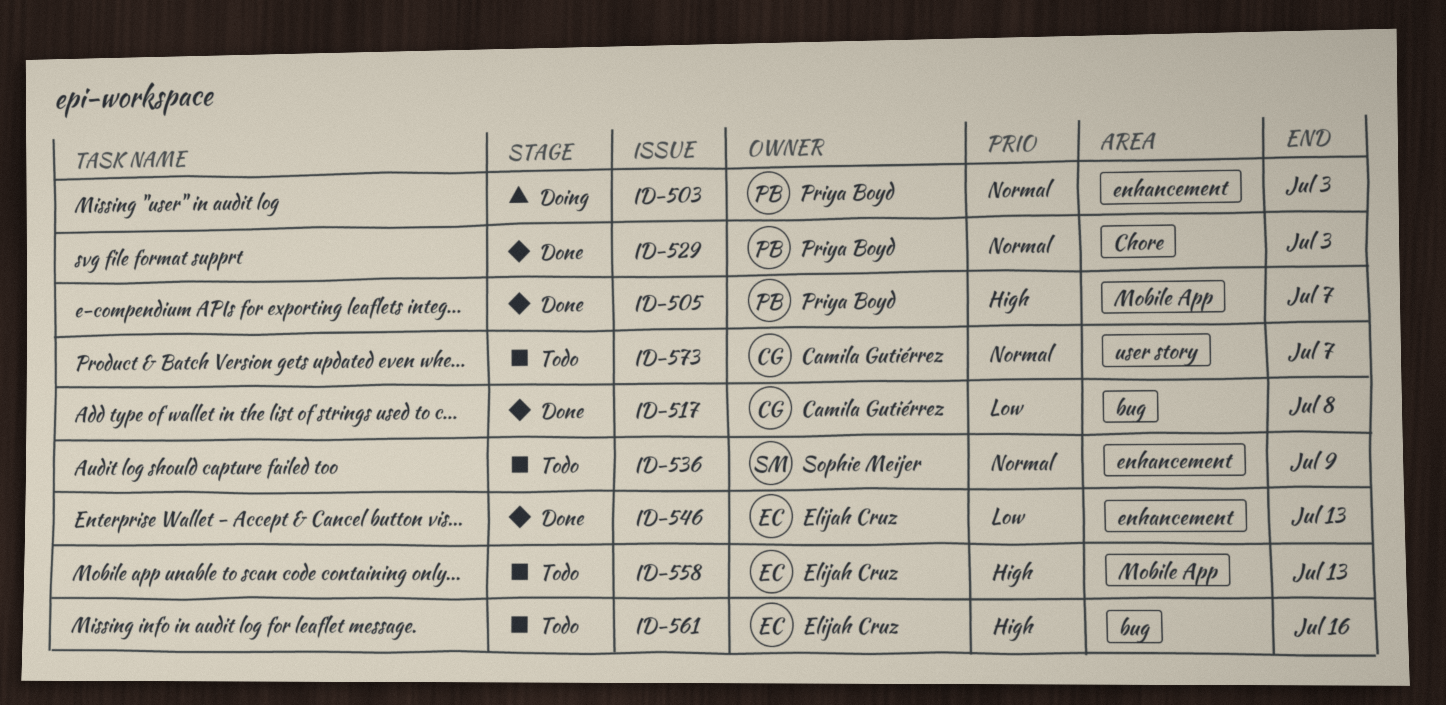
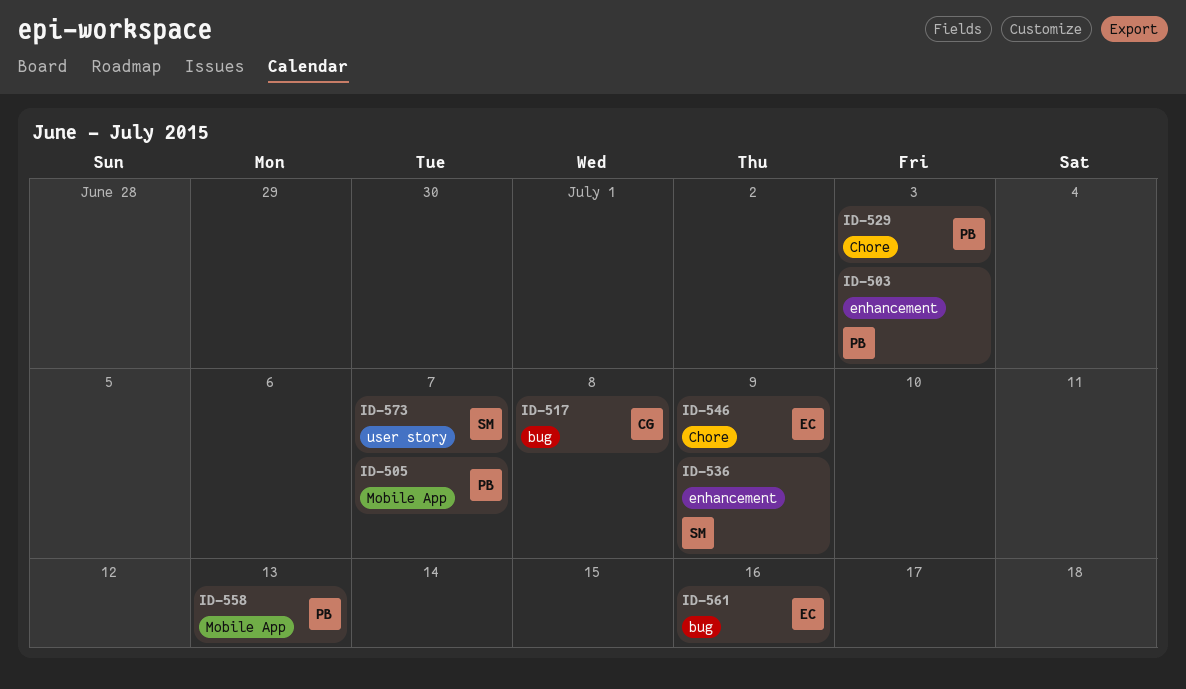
ID-546, label: enhancement -> Chore
ID-546, due: Jul 13 -> Jul 9
ID-558, owner: Elijah Cruz -> Priya Boyd
ID-573, owner: Camila Gutiérrez -> Sophie Meijer

